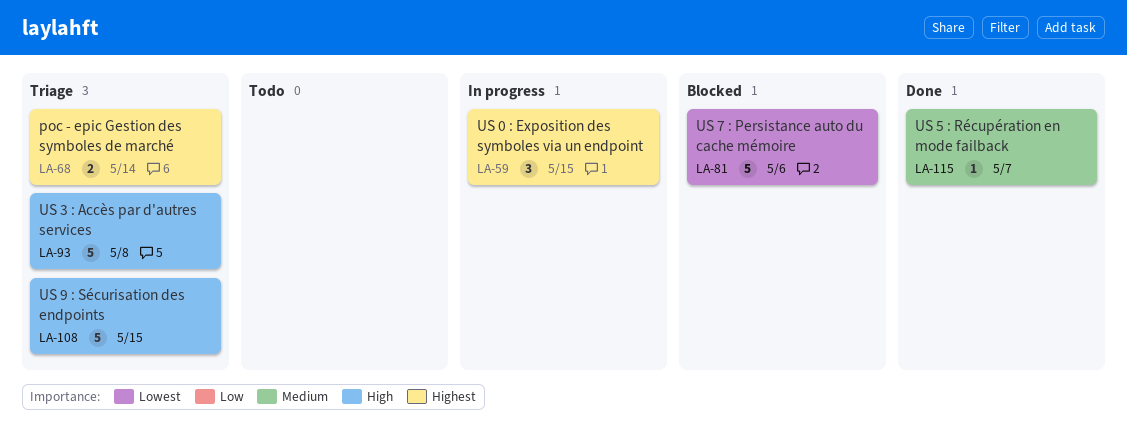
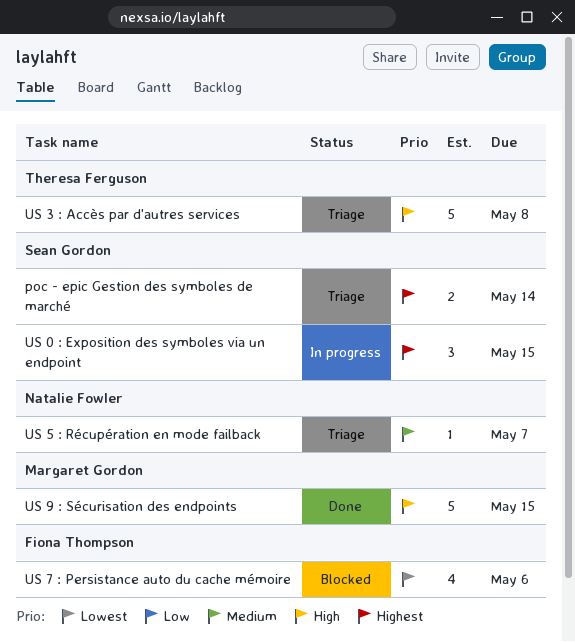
US 5 : Récupération en mode failback, status: Done -> Triage
US 7 : Persistance auto du cache mémoire, estimate: 5 -> 4
US 9 : Sécurisation des endpoints, status: Triage -> Done

